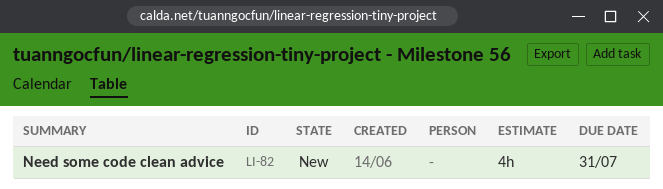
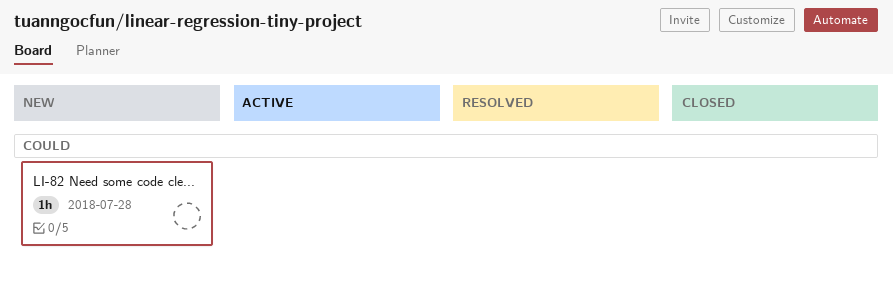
LI-82, estimate: 4h -> 1h
LI-82, due: Jul 31 -> Jul 28

